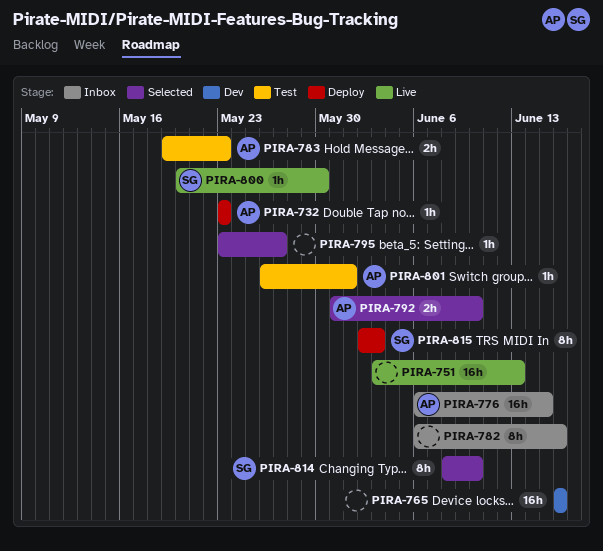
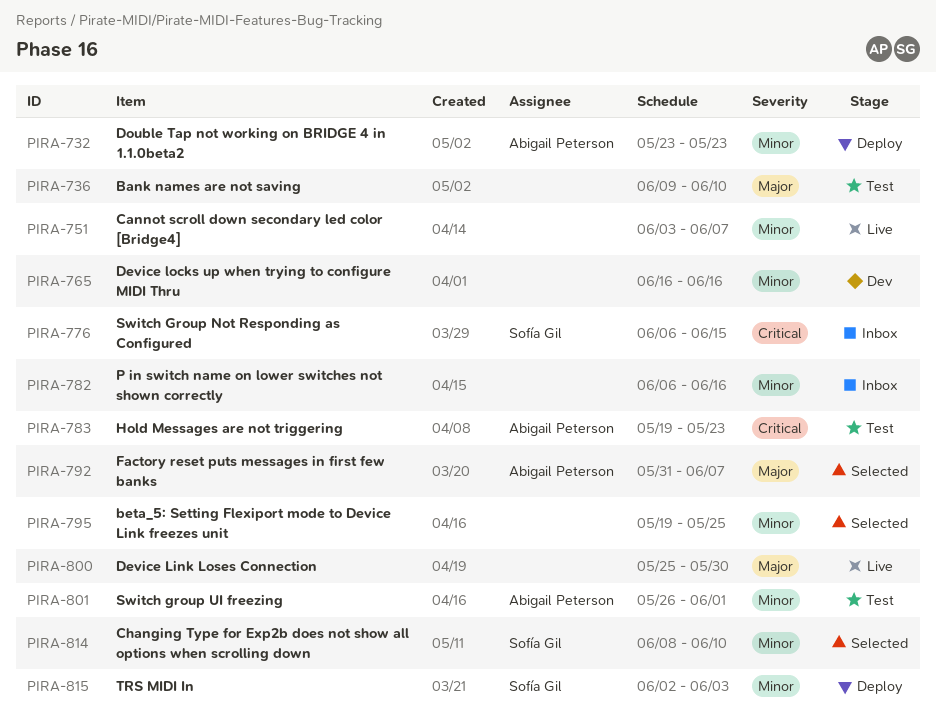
PIRA-736: none -> present
PIRA-751, due: Jun 13 -> Jun 7
PIRA-776, owner: Abigail Peterson -> Sofía Gil
PIRA-792, due: Jun 10 -> Jun 7
PIRA-795, start: May 23 -> May 19
PIRA-795, due: May 27 -> May 25
PIRA-800, owner: Sofía Gil -> none
PIRA-800, start: May 20 -> May 25

